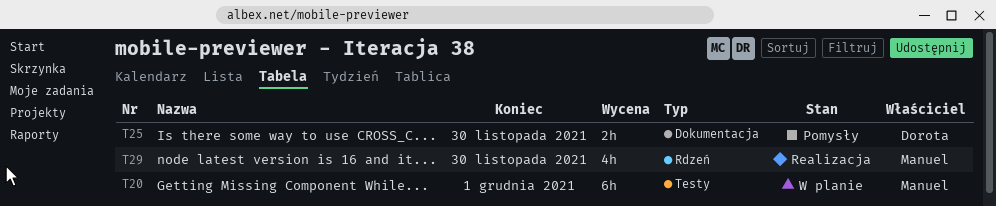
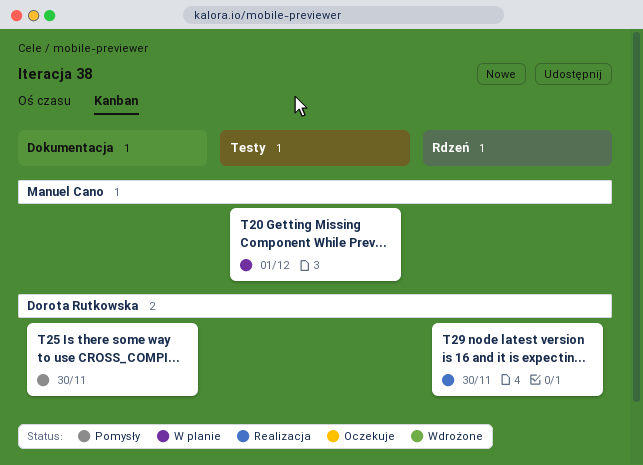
T29, owner: Manuel Cano -> Dorota Rutkowska

